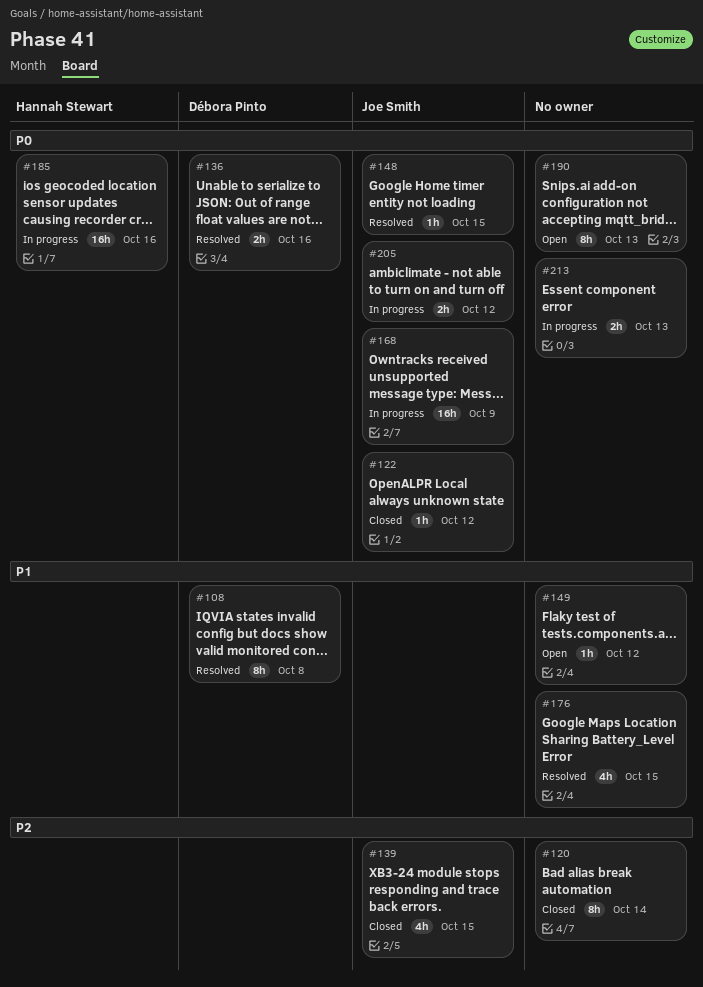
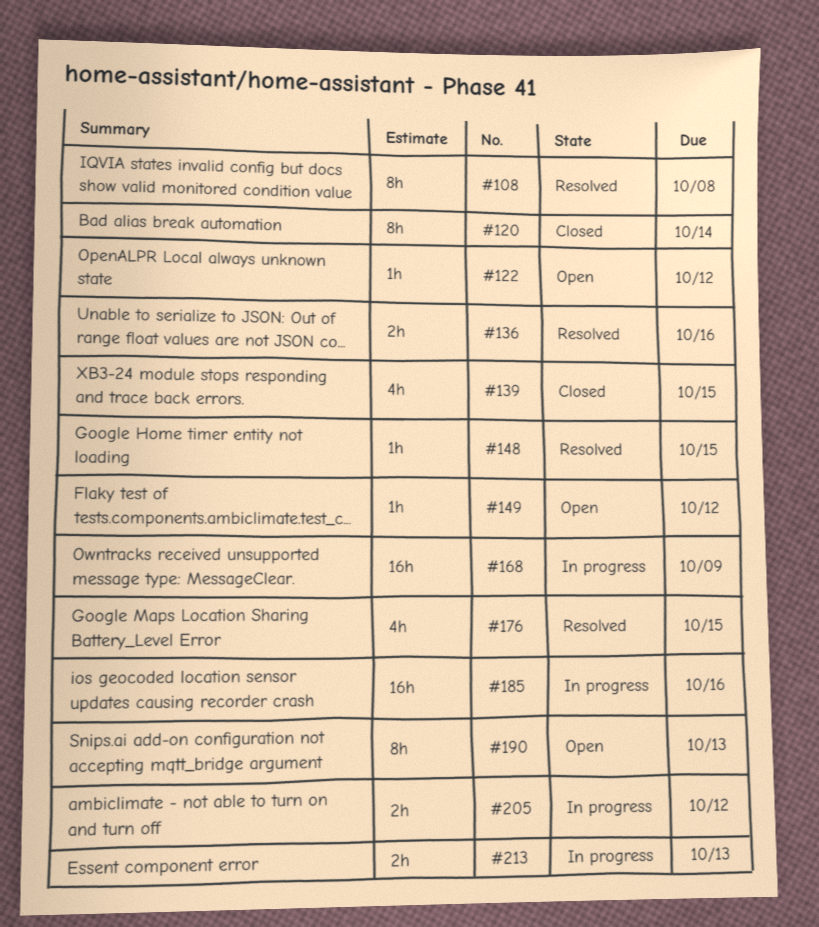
#122, status: Closed -> Open

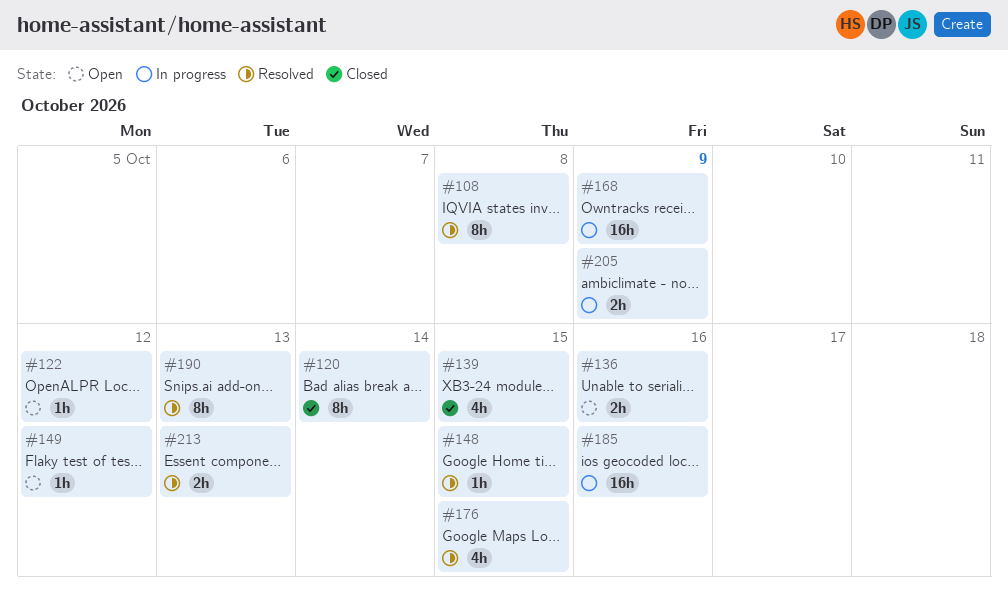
#136, status: Resolved -> Open
#190, status: Open -> Resolved
#205, due: Oct 12 -> Oct 9
#213, status: In progress -> Resolved

